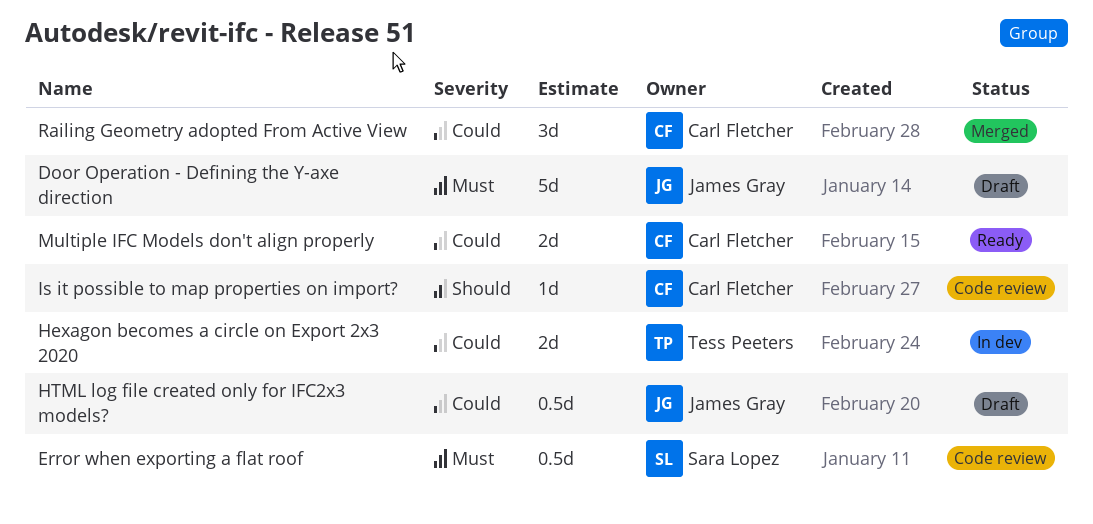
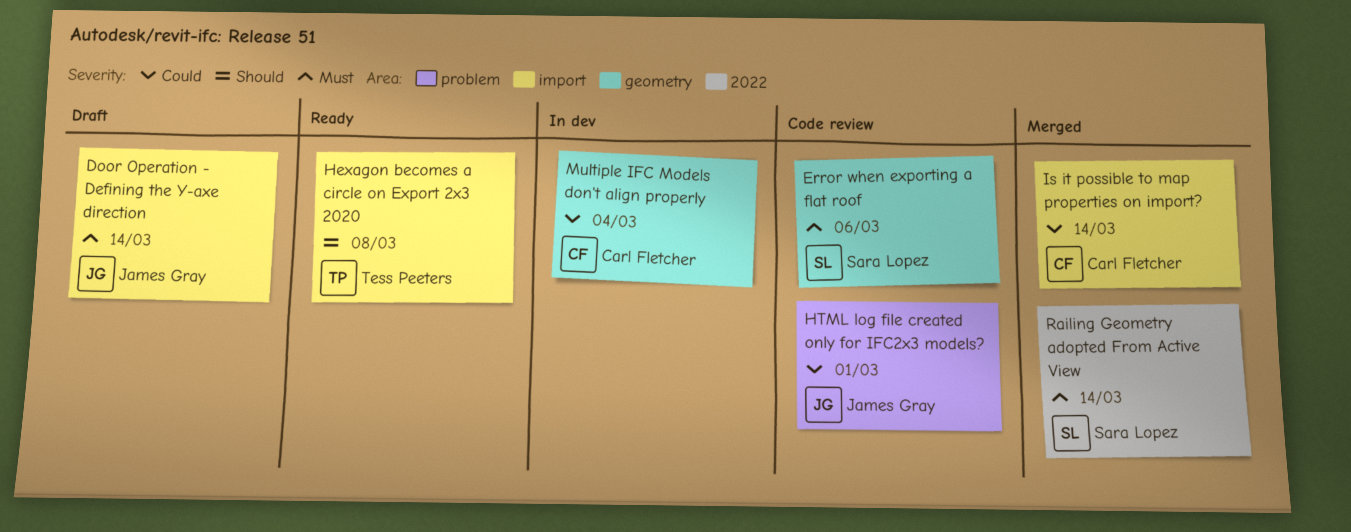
Hexagon becomes a circle on Export 2x3 2020, status: In dev -> Ready
Hexagon becomes a circle on Export 2x3 2020, priority: Could -> Should
HTML log file created only for IFC2x3 models?, status: Draft -> Code review
Is it possible to map properties on import?, status: Code review -> Merged
Is it possible to map properties on import?, priority: Should -> Could
Multiple IFC Models don't align properly, status: Ready -> In dev
Railing Geometry adopted From Active View, owner: Carl Fletcher -> Sara Lopez
Railing Geometry adopted From Active View, priority: Could -> Must

